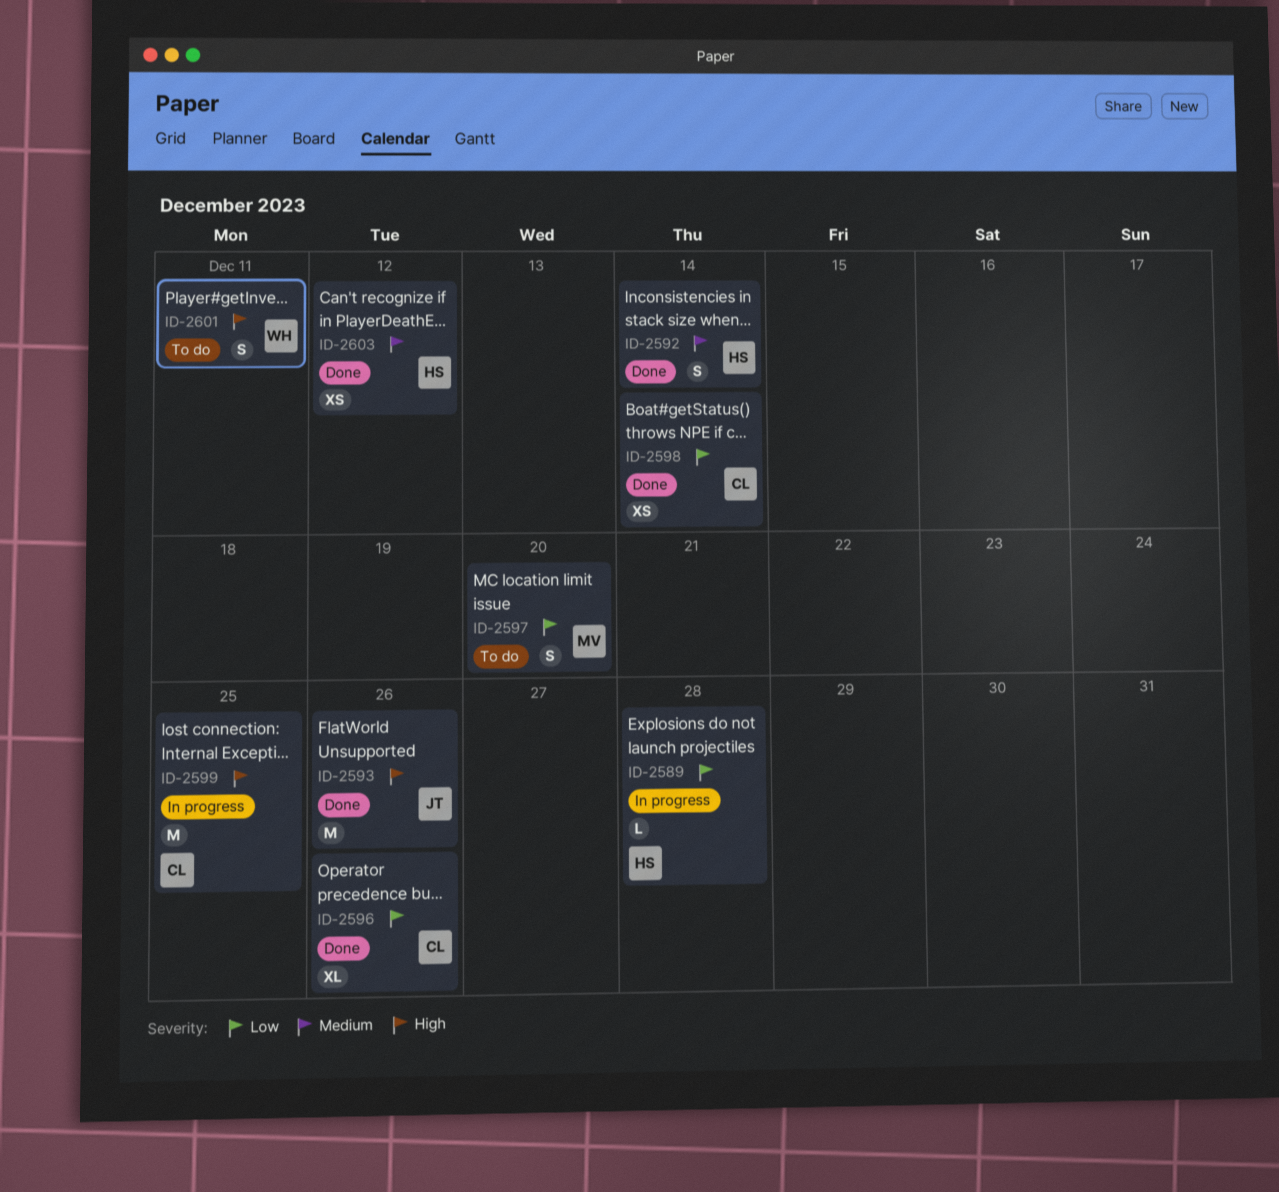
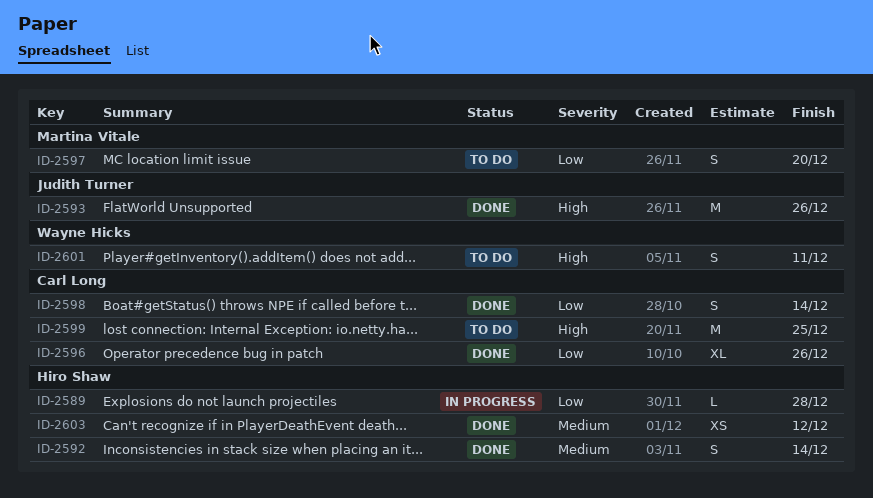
ID-2598, estimate: XS -> S
ID-2599, status: In progress -> To do

